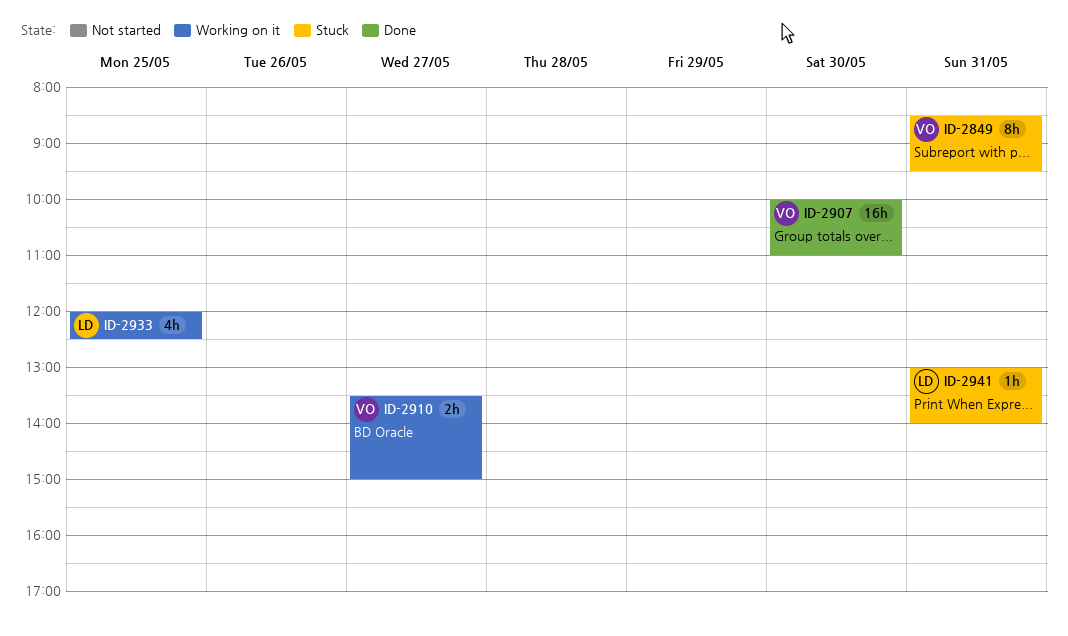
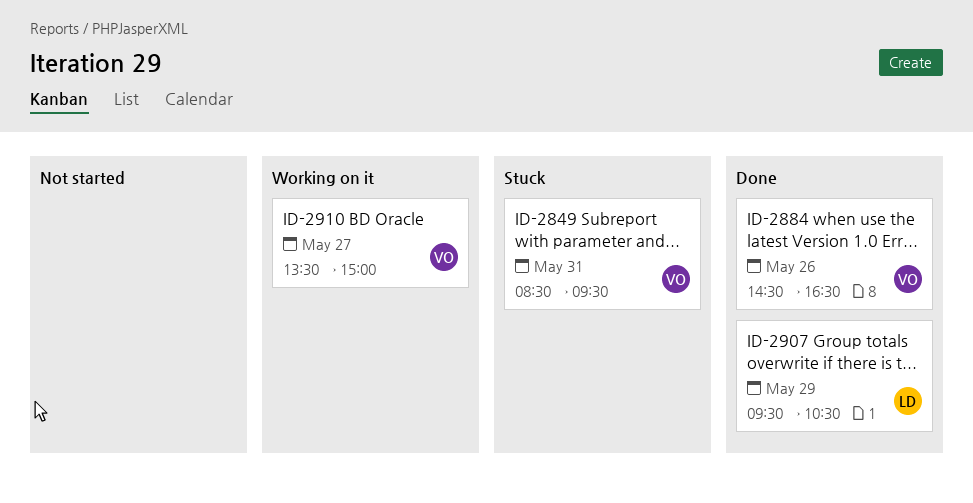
ID-2884: none -> present
ID-2907, owner: VO -> LD
ID-2907, day: May 30 -> May 29
ID-2907, begins: 10:00 -> 09:30
ID-2907, ends: 11:00 -> 10:30
ID-2933: present -> none
ID-2941: present -> none

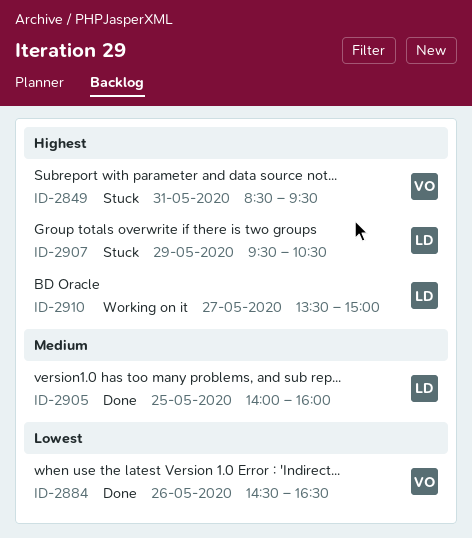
ID-2905: none -> present
ID-2907, status: Done -> Stuck
ID-2910, owner: VO -> LD

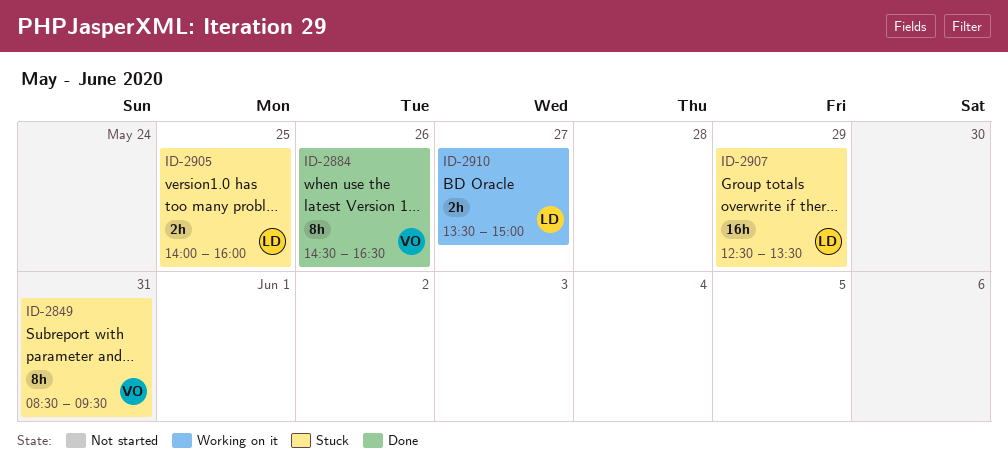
ID-2905, status: Done -> Stuck
ID-2907, begins: 09:30 -> 12:30
ID-2907, ends: 10:30 -> 13:30

